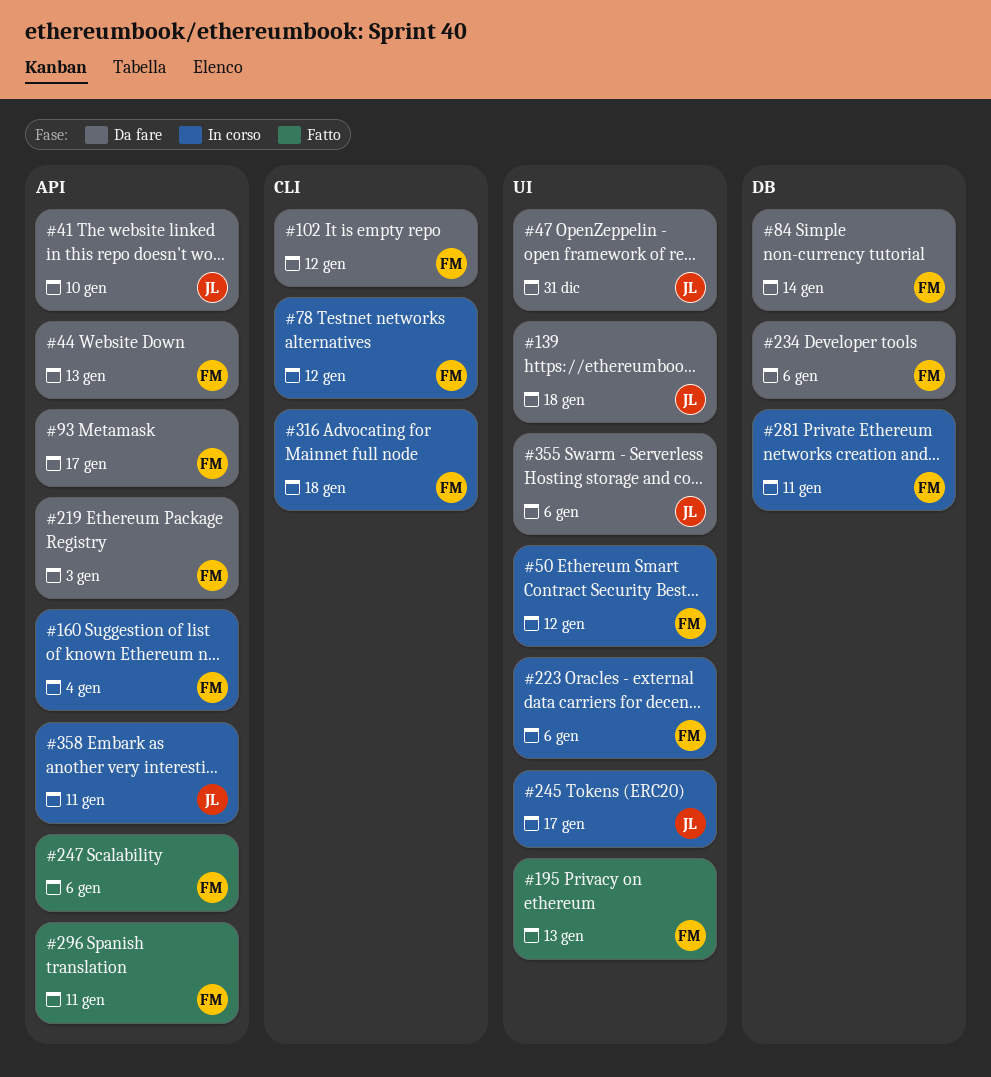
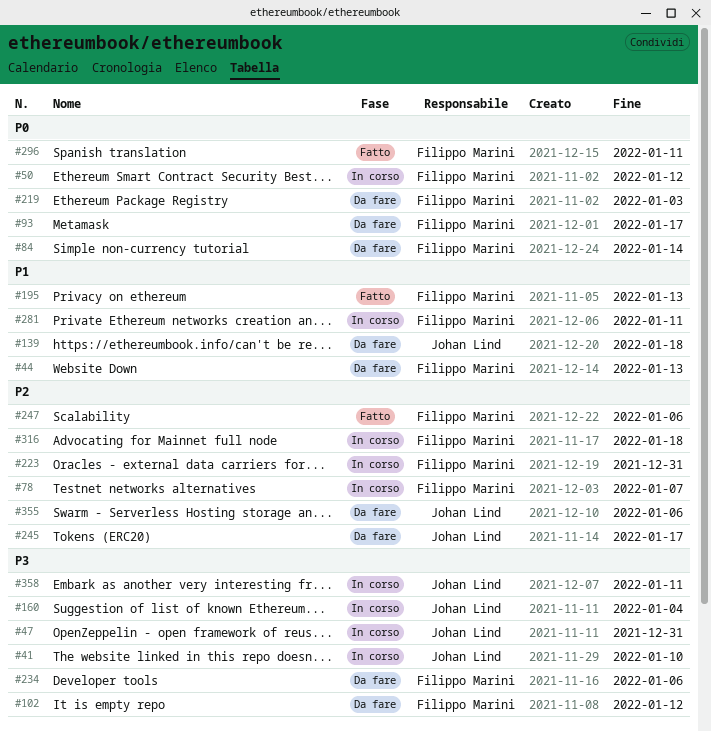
#41, status: Da fare -> In corso
#47, status: Da fare -> In corso
#78, due: Jan 12 -> Jan 7
#160, owner: Filippo Marini -> Johan Lind
#223, due: Jan 6 -> Dec 31
#245, status: In corso -> Da fare

